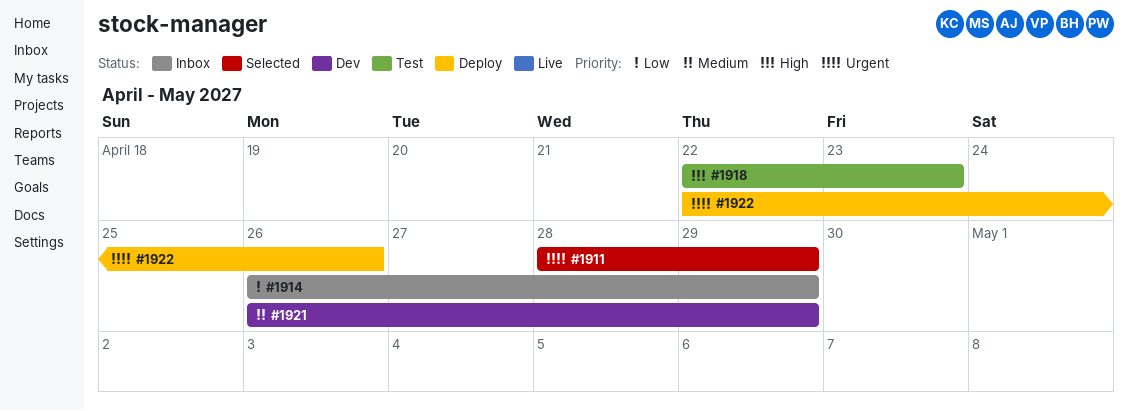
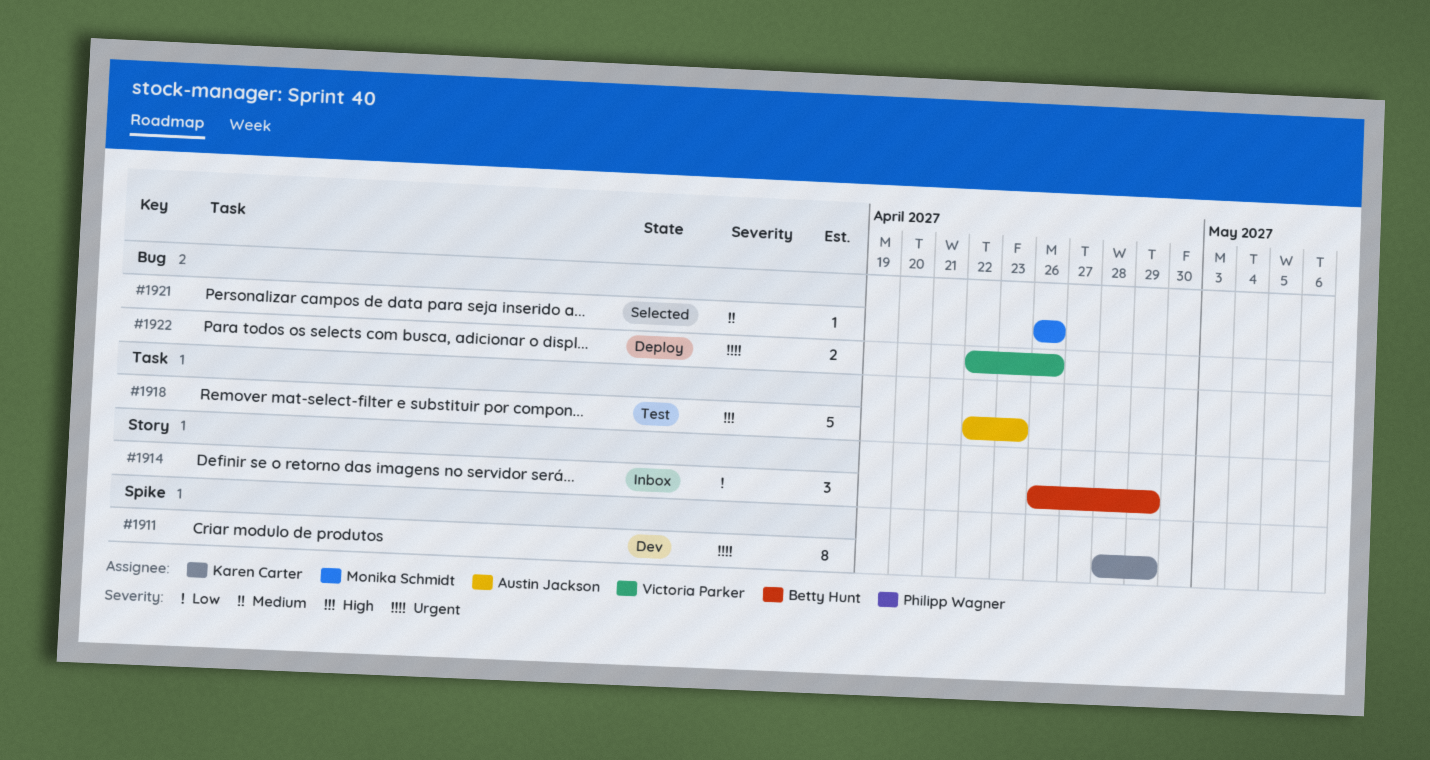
#1911, status: Selected -> Dev
#1921, status: Dev -> Selected
#1921, due: Apr 29 -> Apr 26

